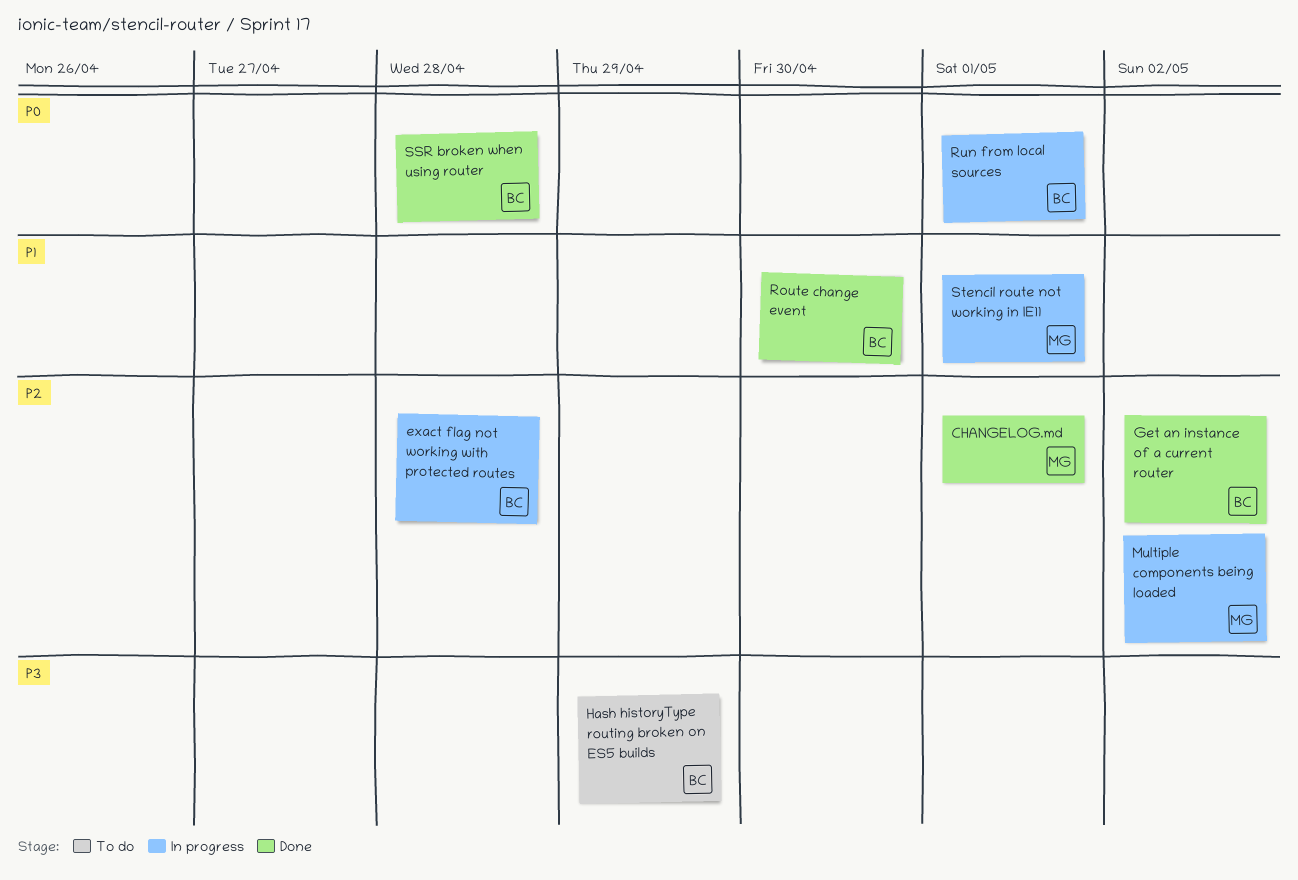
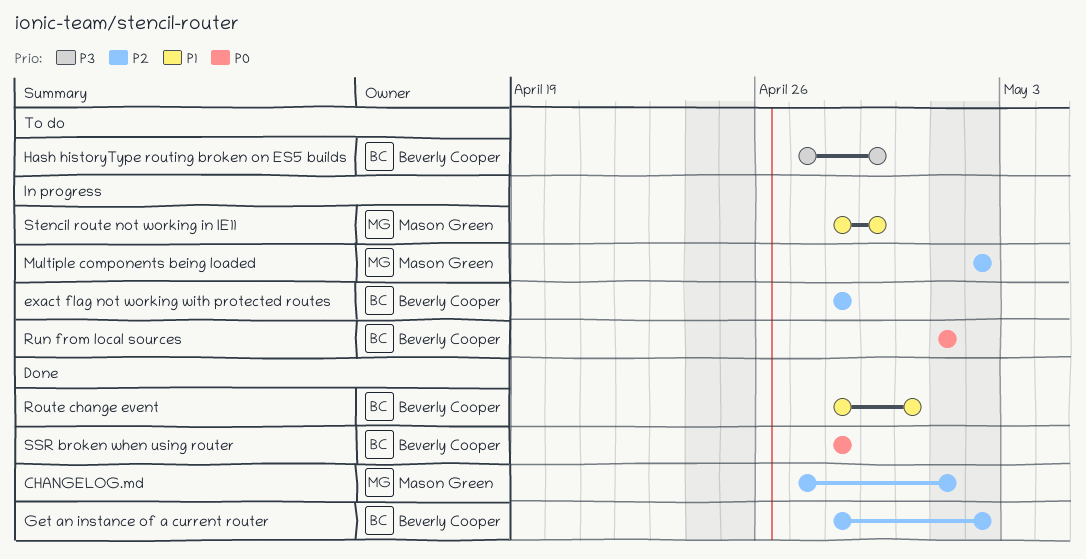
Stencil route not working in IE11, due: May 1 -> Apr 29

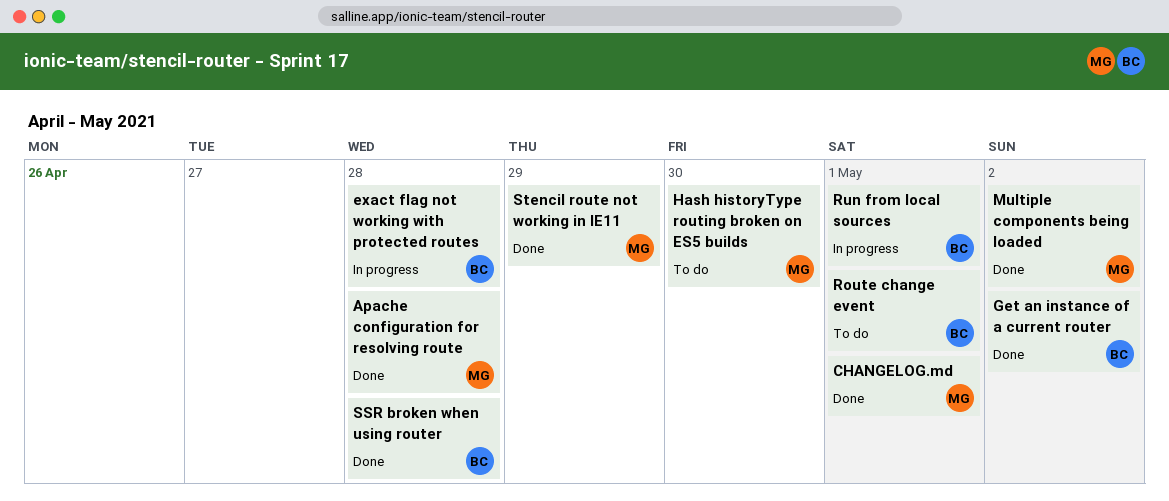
Apache configuration for resolving route: none -> present
Hash historyType routing broken on ES5 builds, owner: Beverly Cooper -> Mason Green
Hash historyType routing broken on ES5 builds, due: Apr 29 -> Apr 30
Multiple components being loaded, status: In progress -> Done
Route change event, status: Done -> To do
Route change event, due: Apr 30 -> May 1
Stencil route not working in IE11, status: In progress -> Done

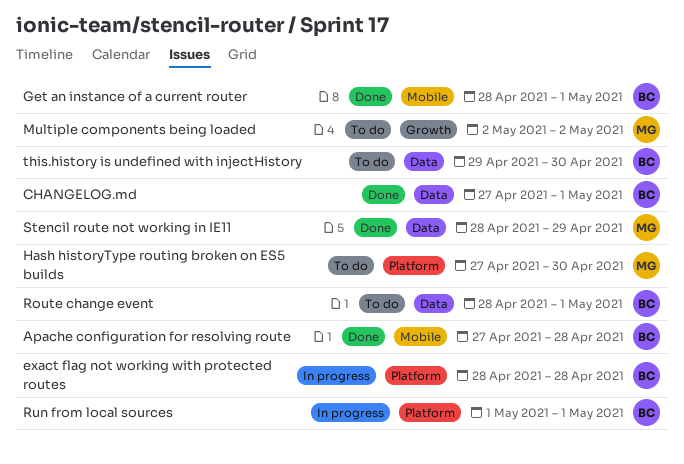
Apache configuration for resolving route, owner: MG -> BC
CHANGELOG.md, owner: MG -> BC
Get an instance of a current router, due: May 2 -> May 1
Multiple components being loaded, status: Done -> To do
SSR broken when using router: present -> none
this.history is undefined with injectHistory: none -> present

